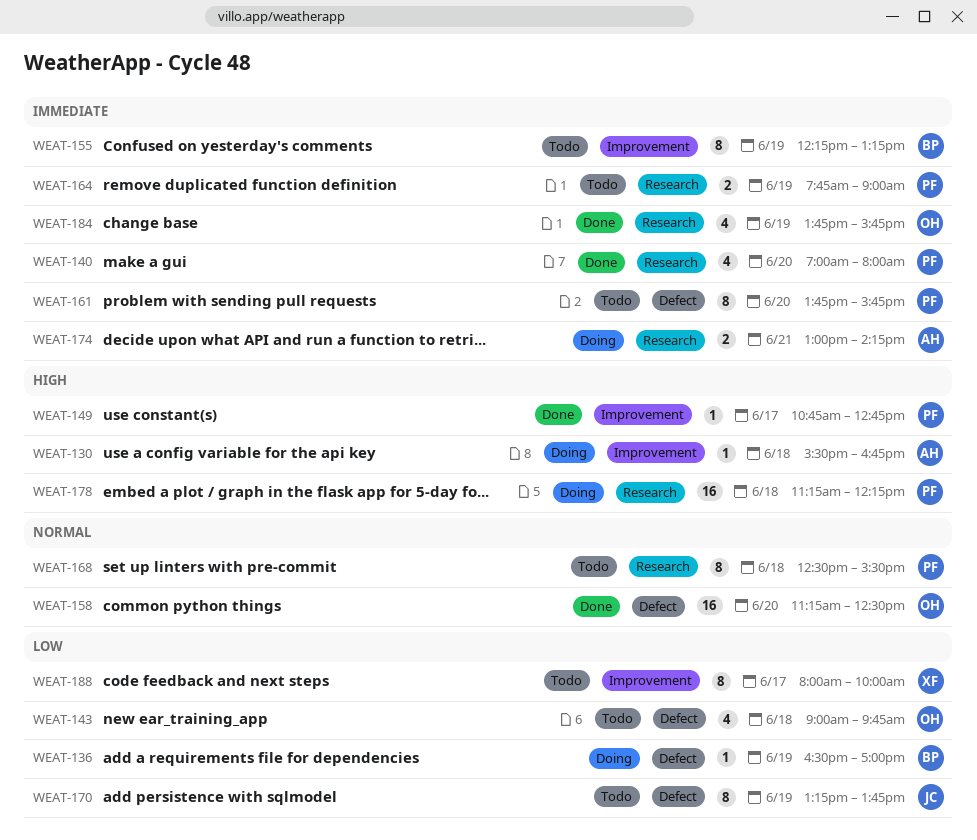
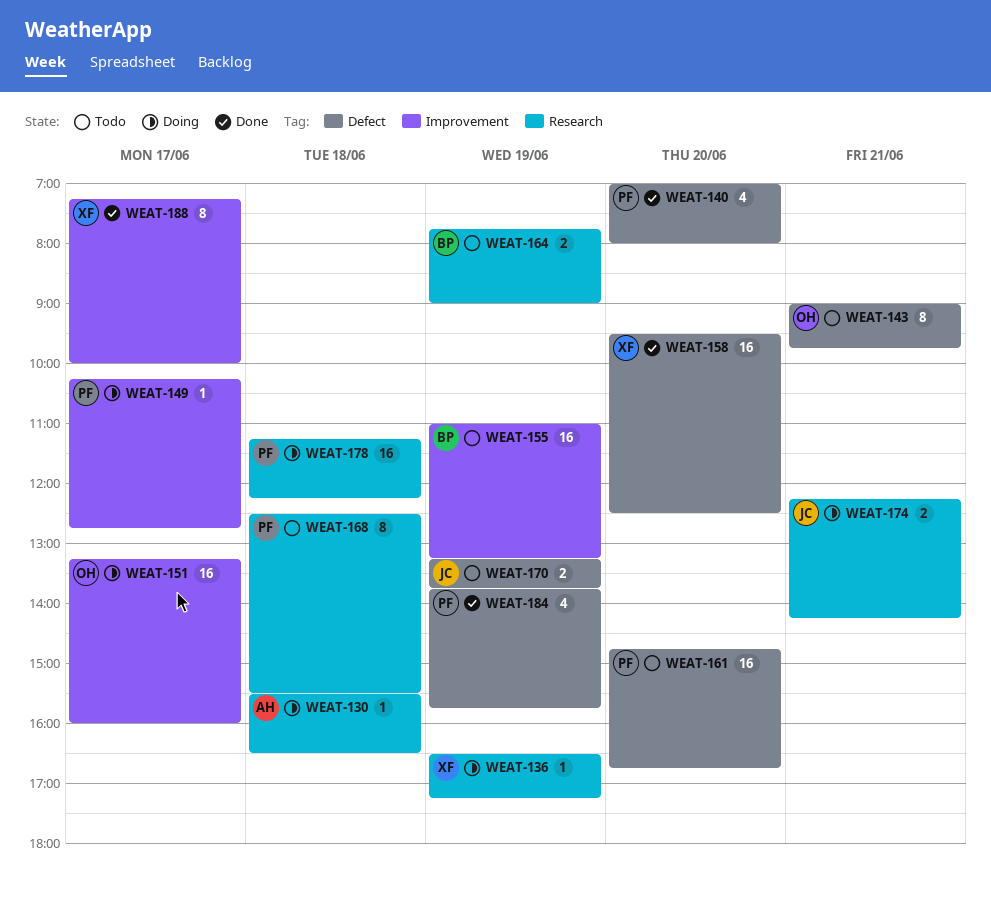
WEAT-130, label: Improvement -> Research
WEAT-130, ends: 16:45 -> 16:30
WEAT-136, owner: BP -> XF
WEAT-136, label: Defect -> Research
WEAT-136, ends: 17:00 -> 17:15
WEAT-140, label: Research -> Defect
WEAT-143, estimate: 4 -> 8
WEAT-143, day: Jun 18 -> Jun 21
WEAT-149, status: Done -> Doing
WEAT-149, begins: 10:45 -> 10:15
WEAT-151: none -> present
WEAT-155, estimate: 8 -> 16
WEAT-155, begins: 12:15 -> 11:00
WEAT-158, owner: OH -> XF
WEAT-158, begins: 11:15 -> 09:30
WEAT-161, estimate: 8 -> 16
WEAT-161, begins: 13:45 -> 14:45
WEAT-161, ends: 15:45 -> 16:45
WEAT-164, owner: PF -> BP
WEAT-170, estimate: 8 -> 2
WEAT-174, owner: AH -> JC
WEAT-174, begins: 13:00 -> 12:15
WEAT-184, owner: OH -> PF
WEAT-184, label: Research -> Defect
WEAT-188, status: Todo -> Done
WEAT-188, begins: 08:00 -> 07:15

